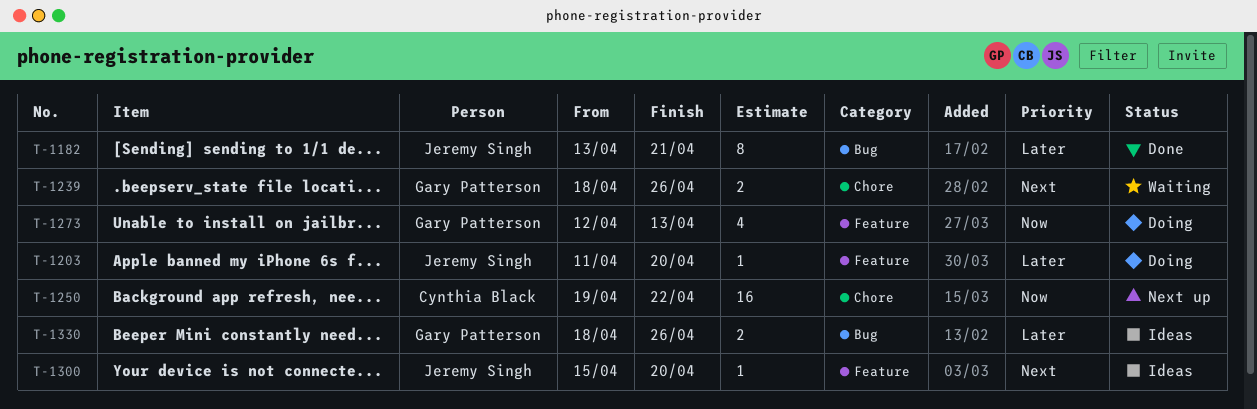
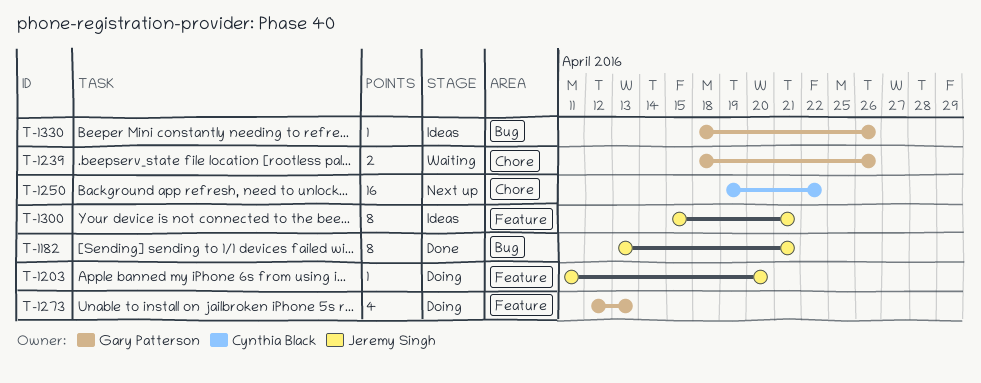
T-1300, estimate: 1 -> 8
T-1300, due: Apr 20 -> Apr 21
T-1330, estimate: 2 -> 1

